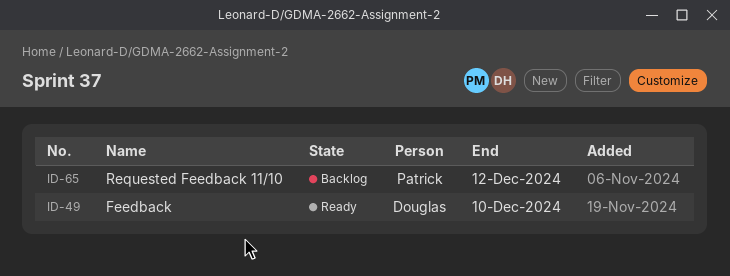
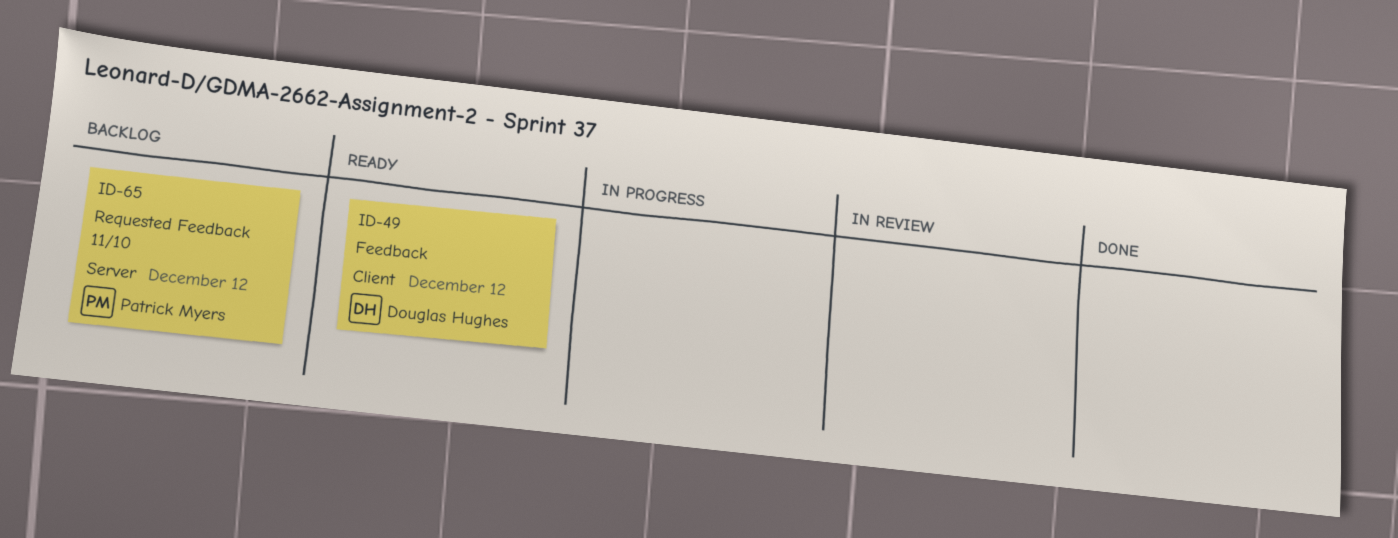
ID-49, due: Dec 10 -> Dec 12

